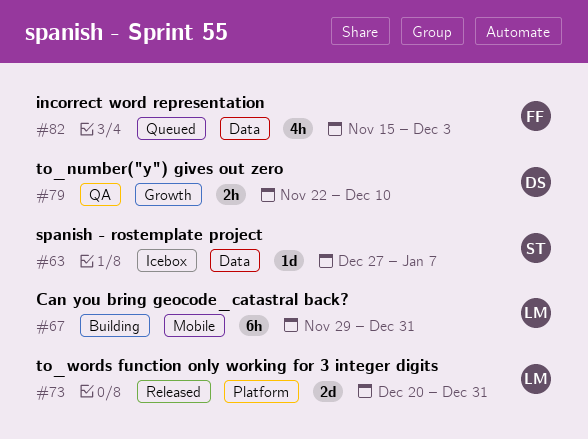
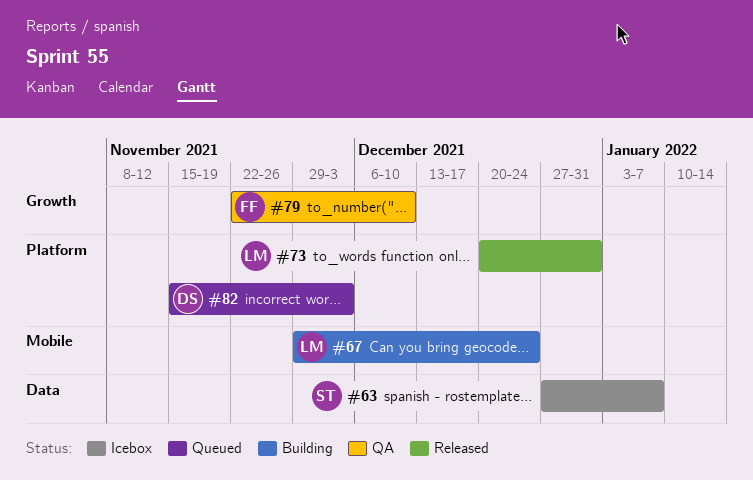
#67, due: Dec 31 -> Dec 24
#79, owner: DS -> FF
#82, owner: FF -> DS
#82, label: Data -> Platform

